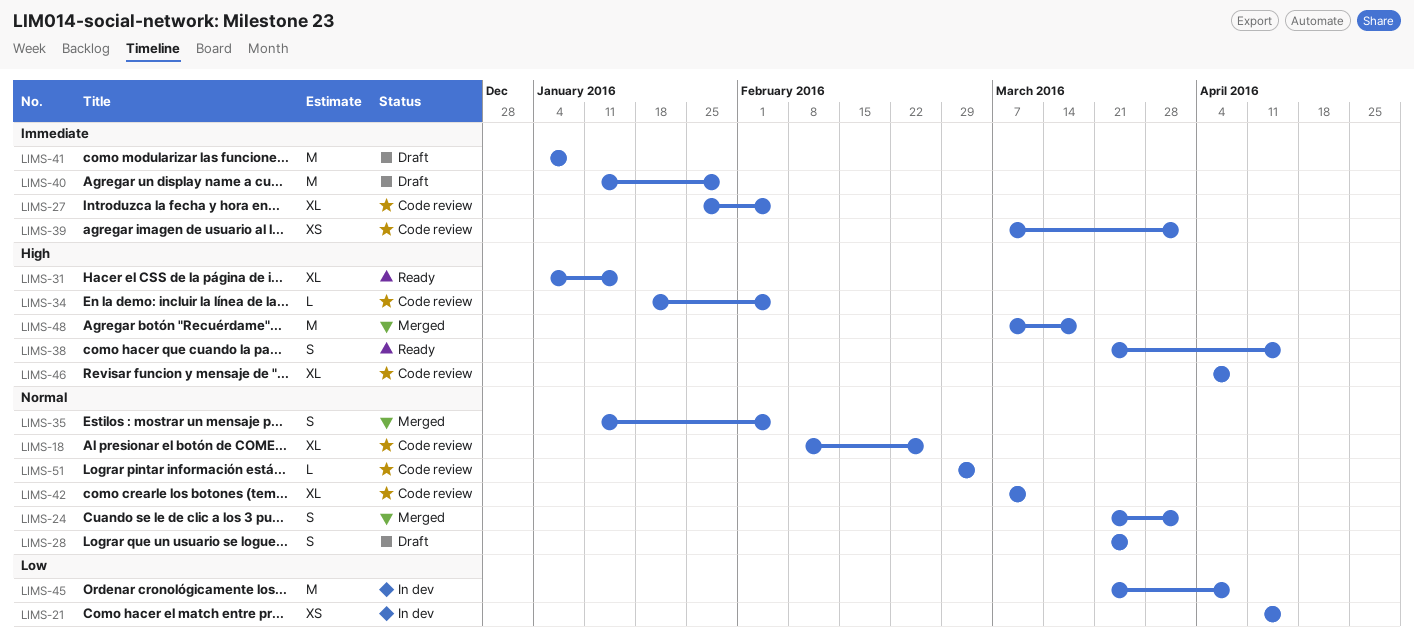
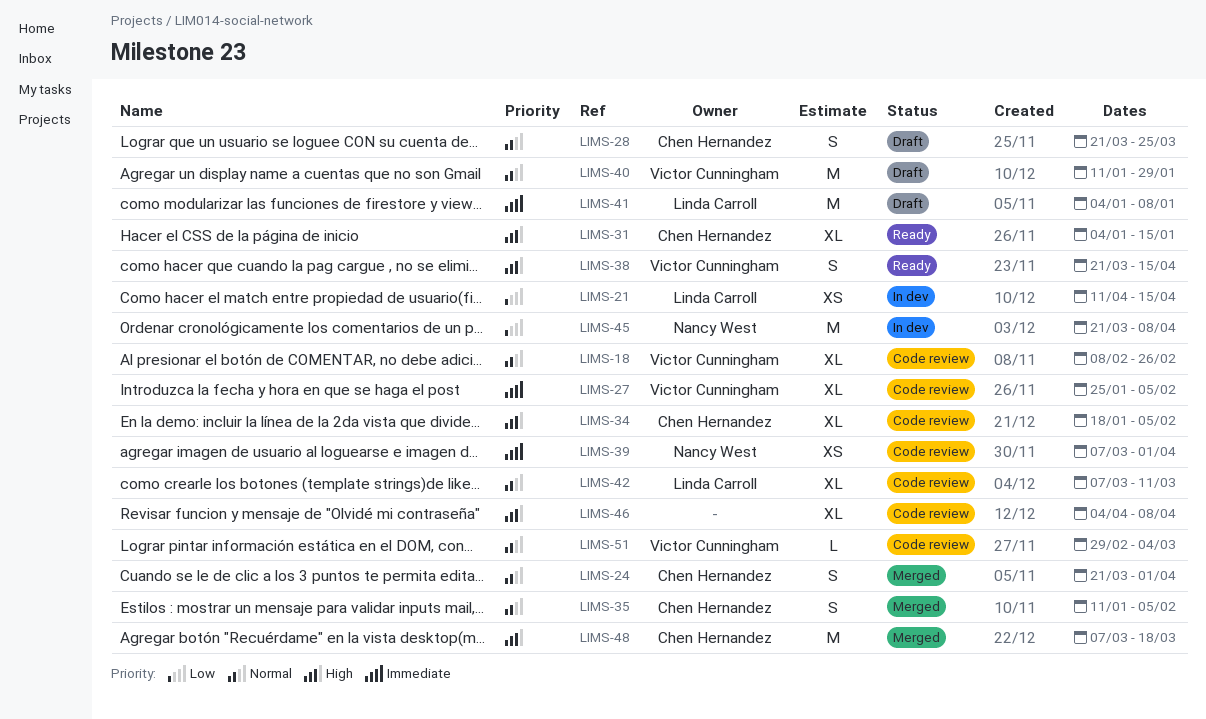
LIMS-34, estimate: L -> XL
LIMS-40, priority: Immediate -> Normal

